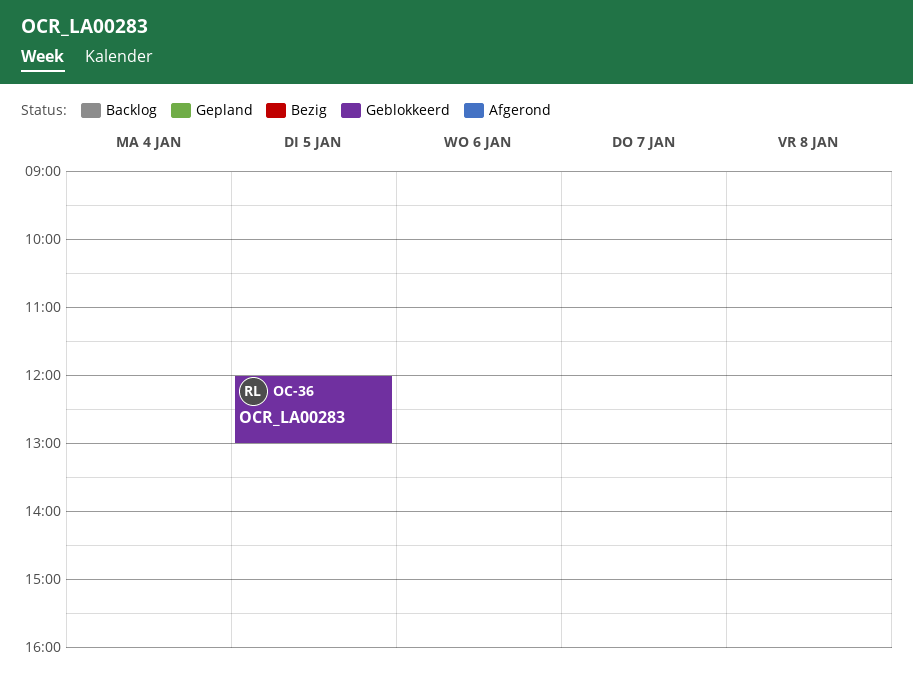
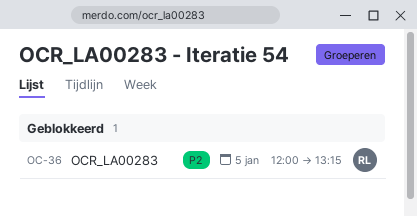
OC-36, ends: 13:00 -> 13:15

